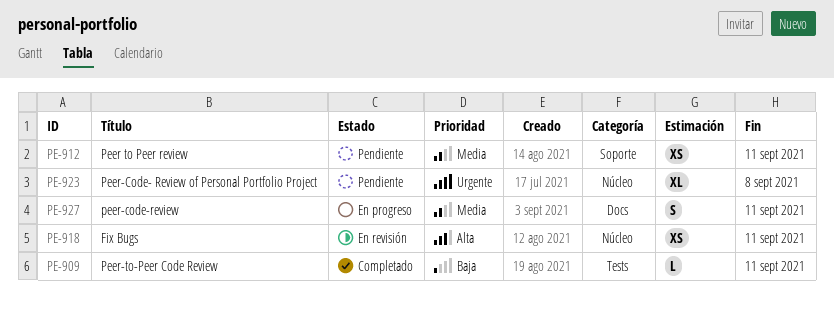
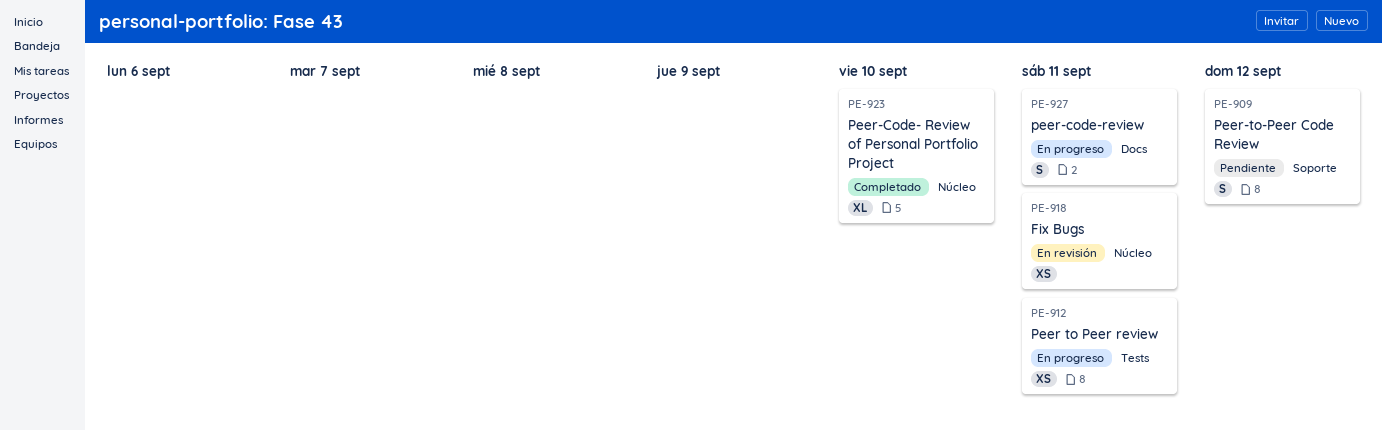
PE-909, status: Completado -> Pendiente
PE-909, label: Tests -> Soporte
PE-909, estimate: L -> S
PE-909, due: Sep 11 -> Sep 12
PE-912, status: Pendiente -> En progreso
PE-912, label: Soporte -> Tests
PE-923, status: Pendiente -> Completado
PE-923, due: Sep 8 -> Sep 10

